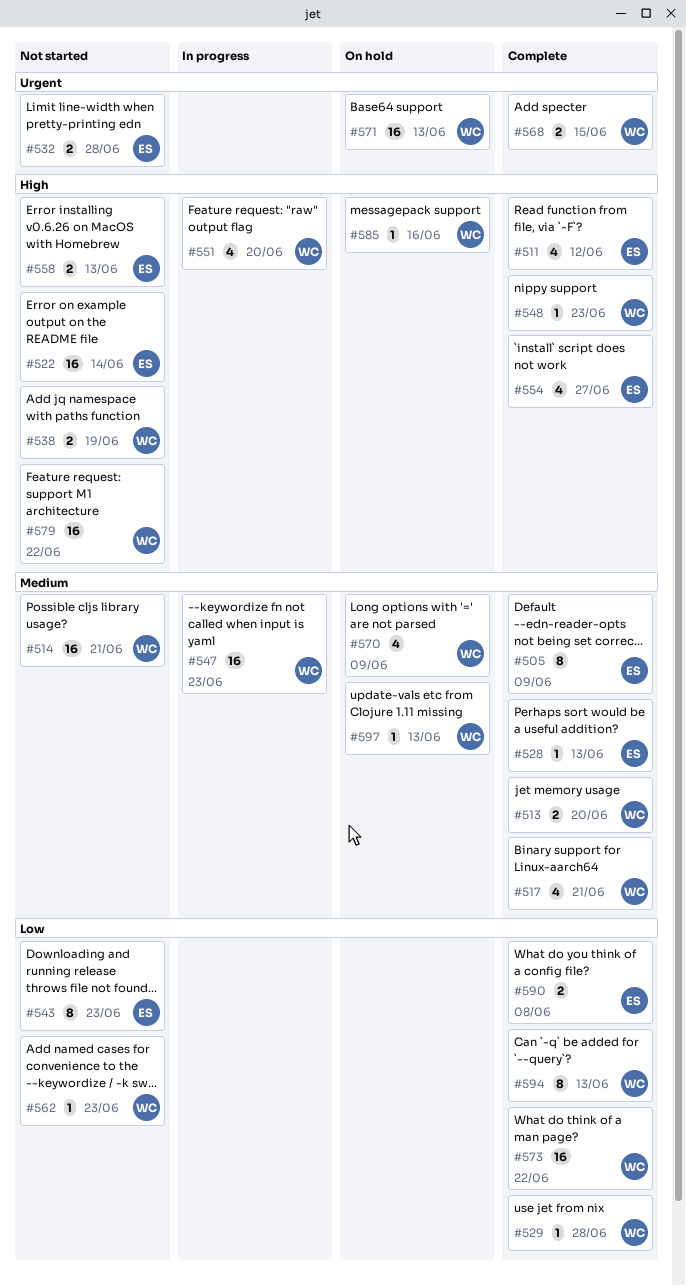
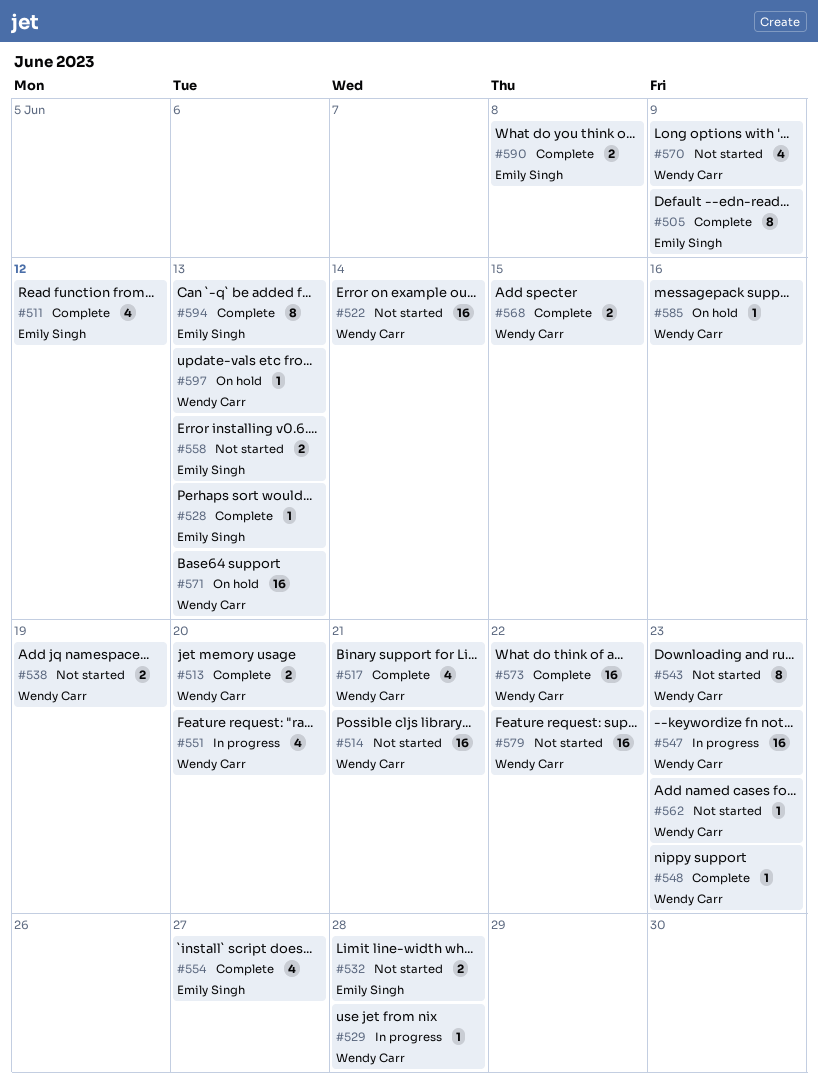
#522, owner: Emily Singh -> Wendy Carr
#529, status: Complete -> In progress
#543, owner: Emily Singh -> Wendy Carr
#570, status: On hold -> Not started
#594, owner: Wendy Carr -> Emily Singh

